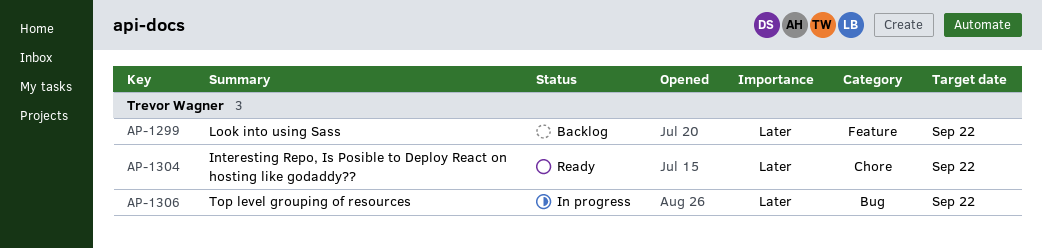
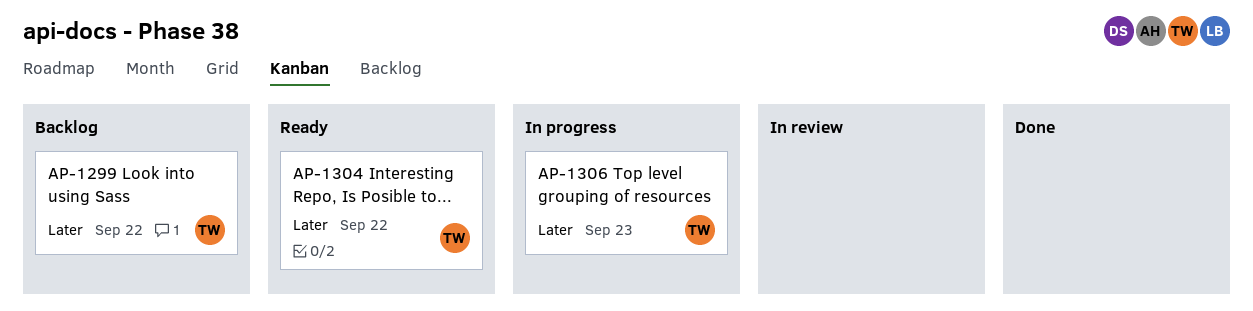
AP-1306, due: Sep 22 -> Sep 23

